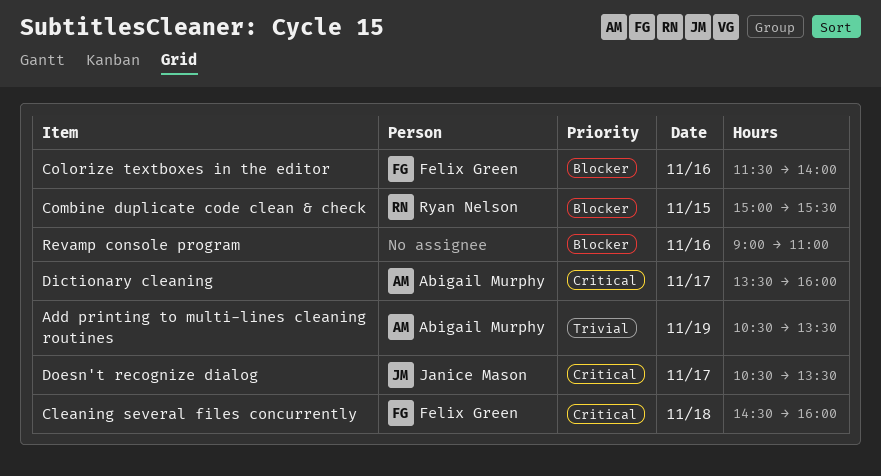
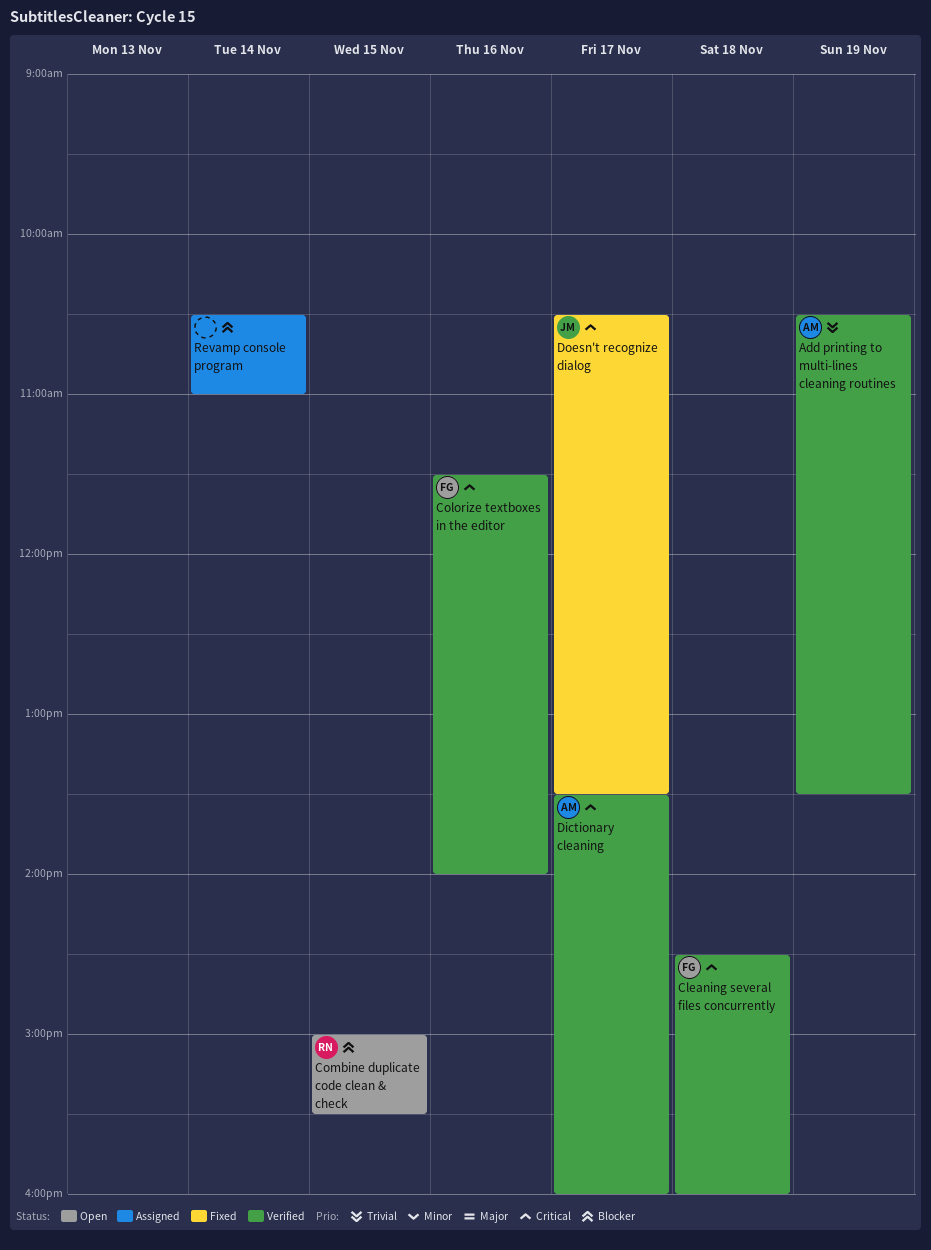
Colorize textboxes in the editor, priority: Blocker -> Critical
Revamp console program, day: Nov 16 -> Nov 14
Revamp console program, begins: 09:00 -> 10:30

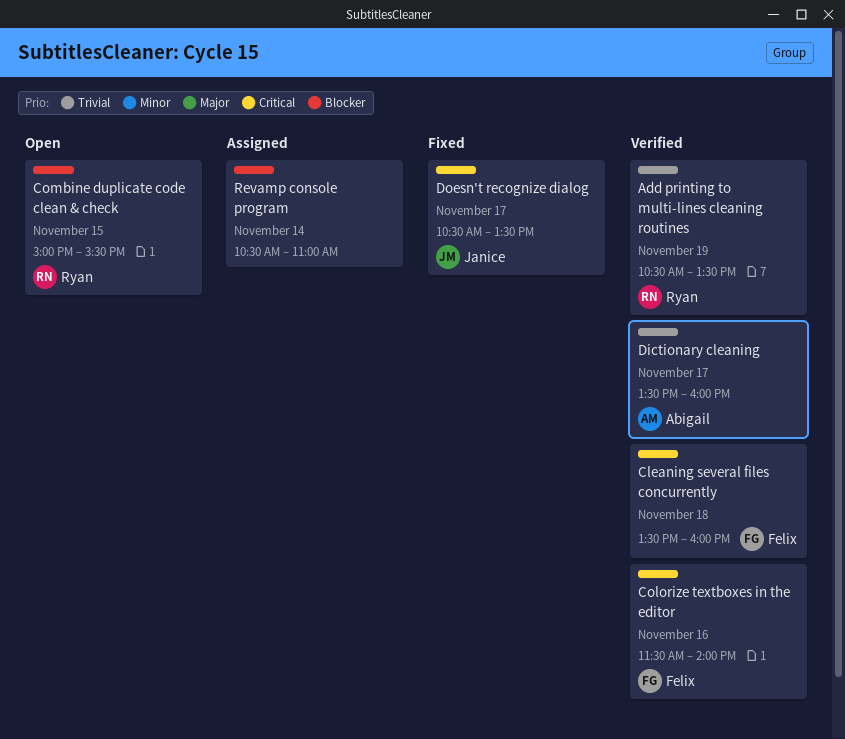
Add printing to multi-lines cleaning routines, owner: Abigail -> Ryan
Cleaning several files concurrently, begins: 14:30 -> 13:30
Dictionary cleaning, priority: Critical -> Trivial

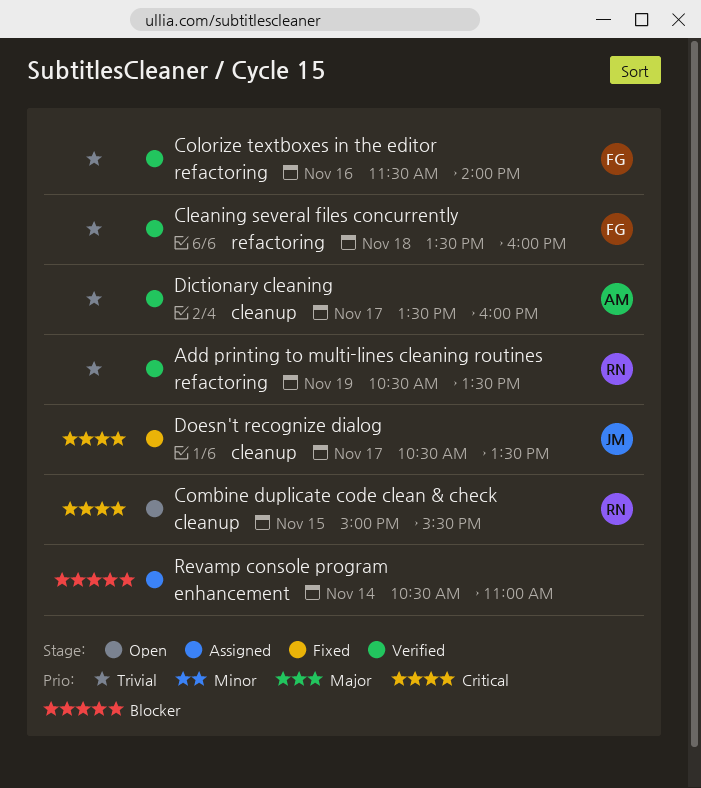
Cleaning several files concurrently, priority: Critical -> Trivial
Colorize textboxes in the editor, priority: Critical -> Trivial
Combine duplicate code clean & check, priority: Blocker -> Critical

